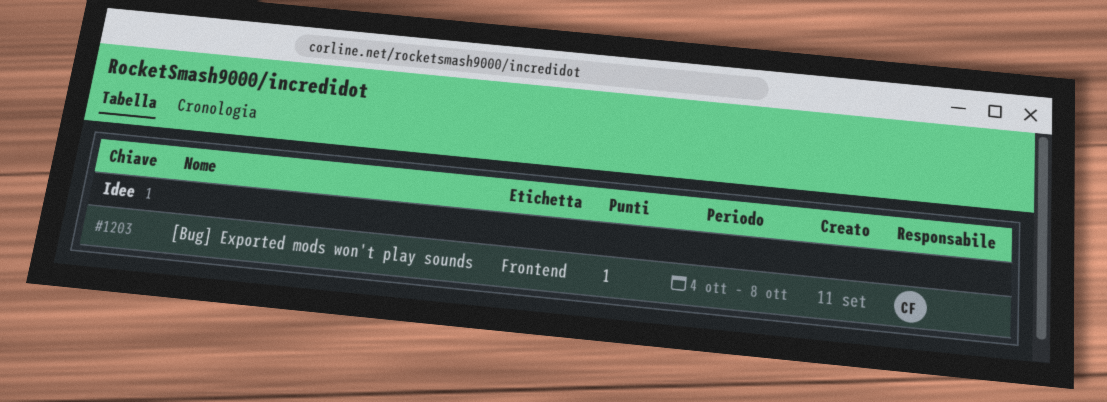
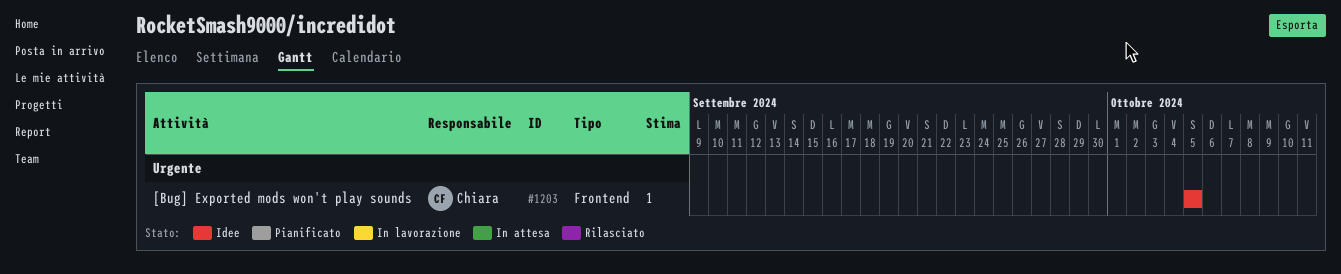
#1203, start: Oct 4 -> Oct 5
#1203, due: Oct 8 -> Oct 5

